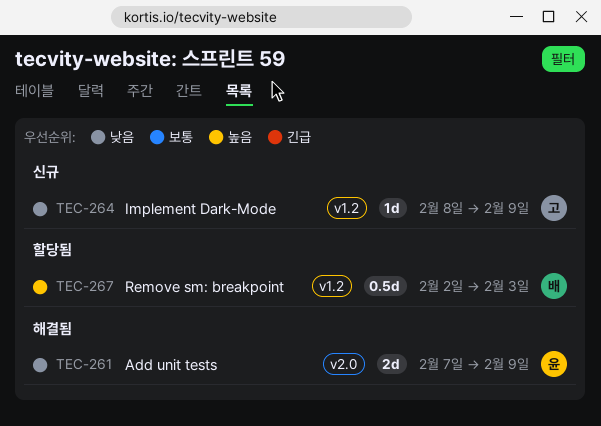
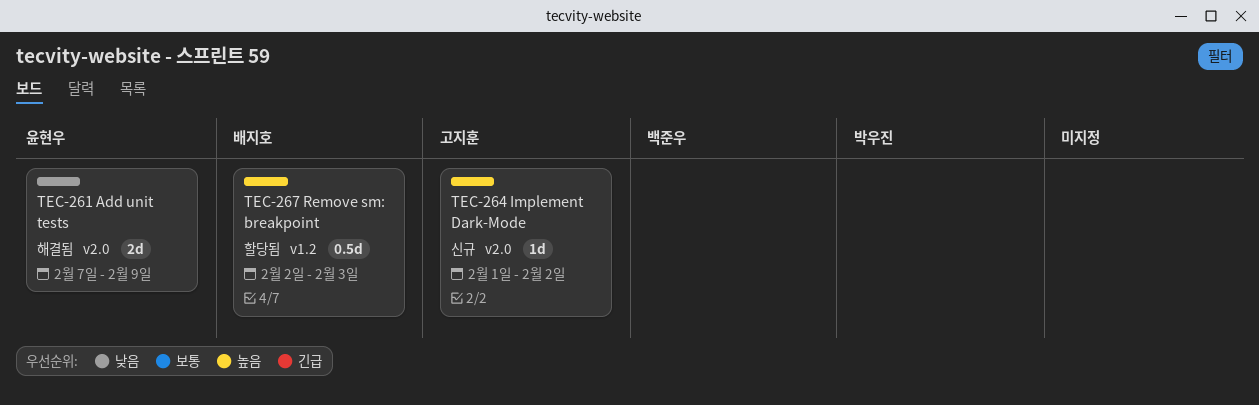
TEC-264, priority: 낮음 -> 높음
TEC-264, label: v1.2 -> v2.0
TEC-264, start: Feb 8 -> Feb 1
TEC-264, due: Feb 9 -> Feb 2

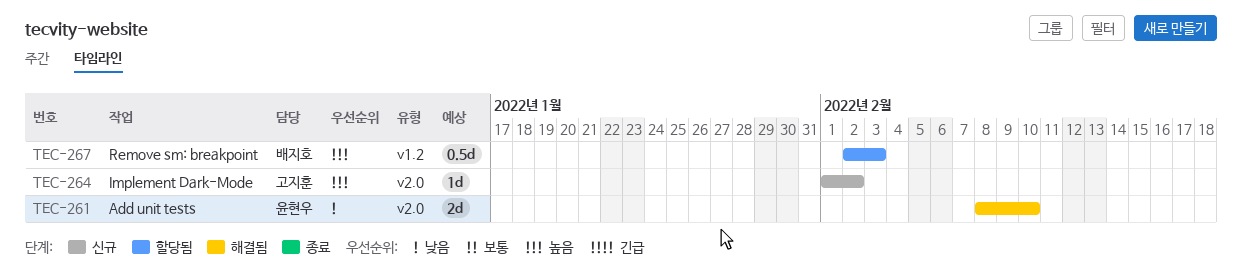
TEC-261, start: Feb 7 -> Feb 8
TEC-261, due: Feb 9 -> Feb 10

